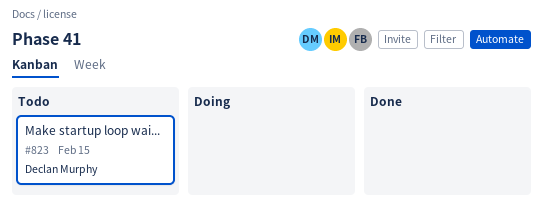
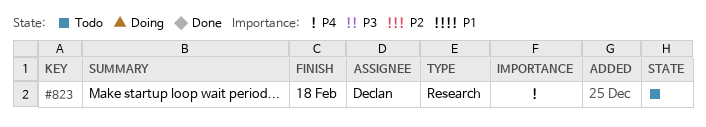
#823, due: Feb 15 -> Feb 18

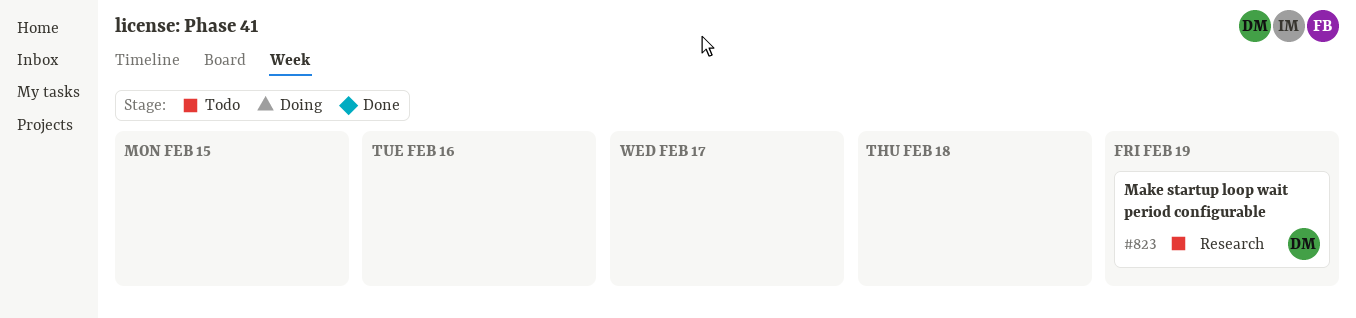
#823, due: Feb 18 -> Feb 19

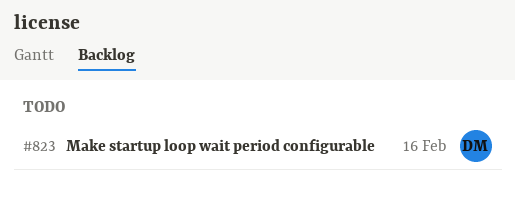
#823, due: Feb 19 -> Feb 16

